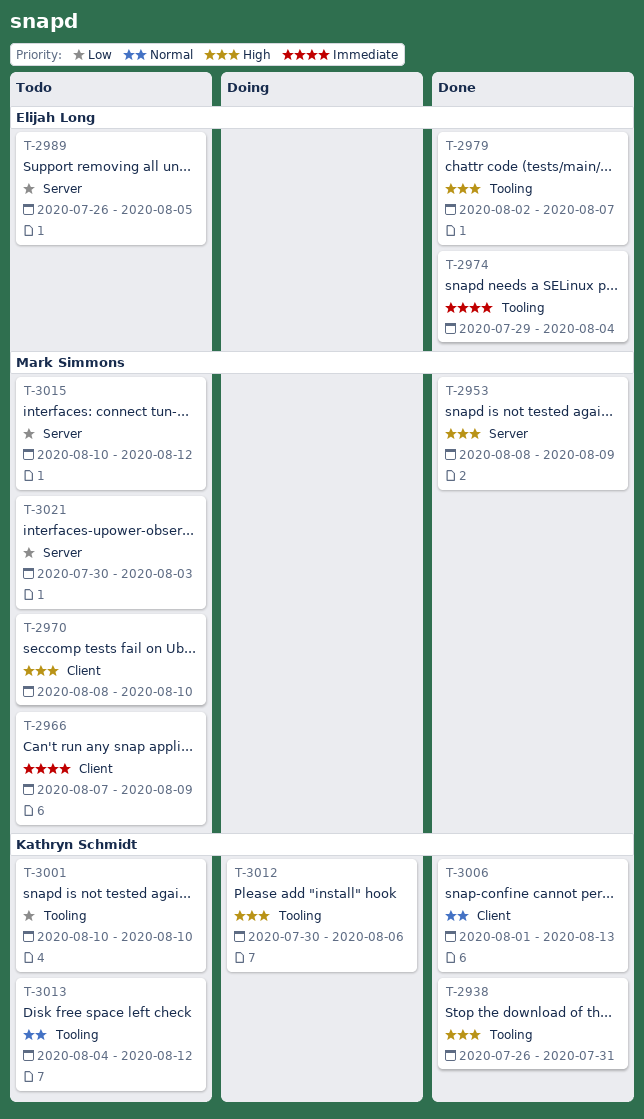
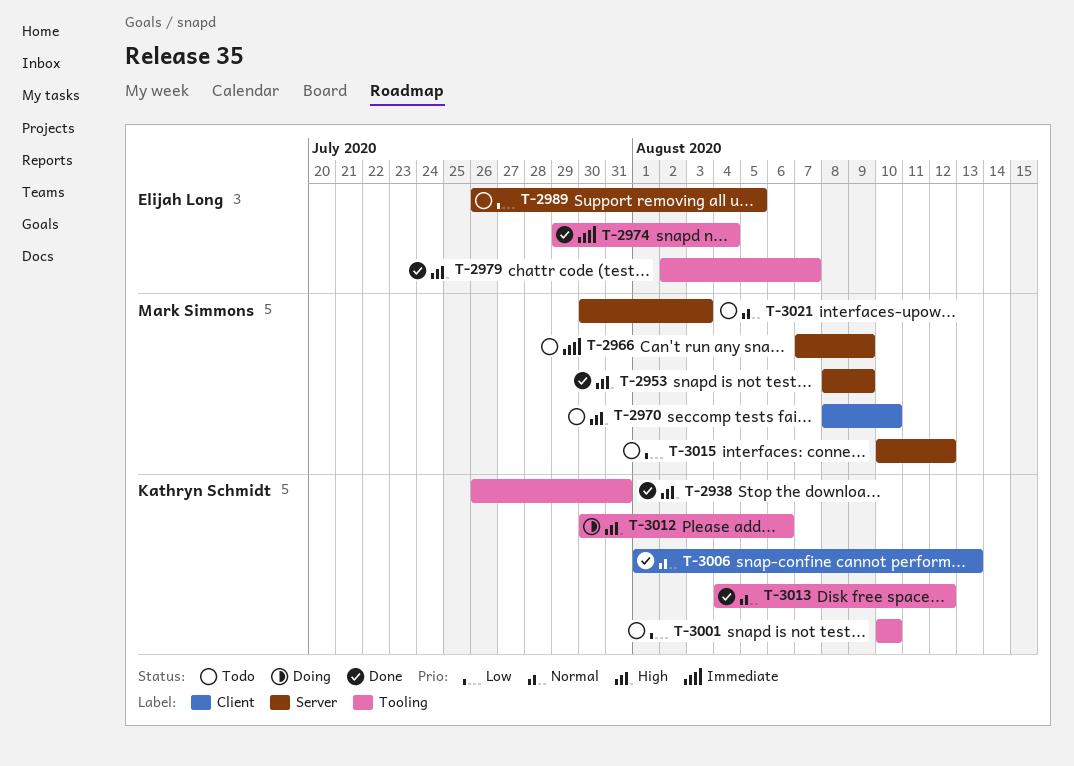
T-2966, label: Client -> Server
T-3013, status: Todo -> Done
T-3021, priority: Low -> Normal

